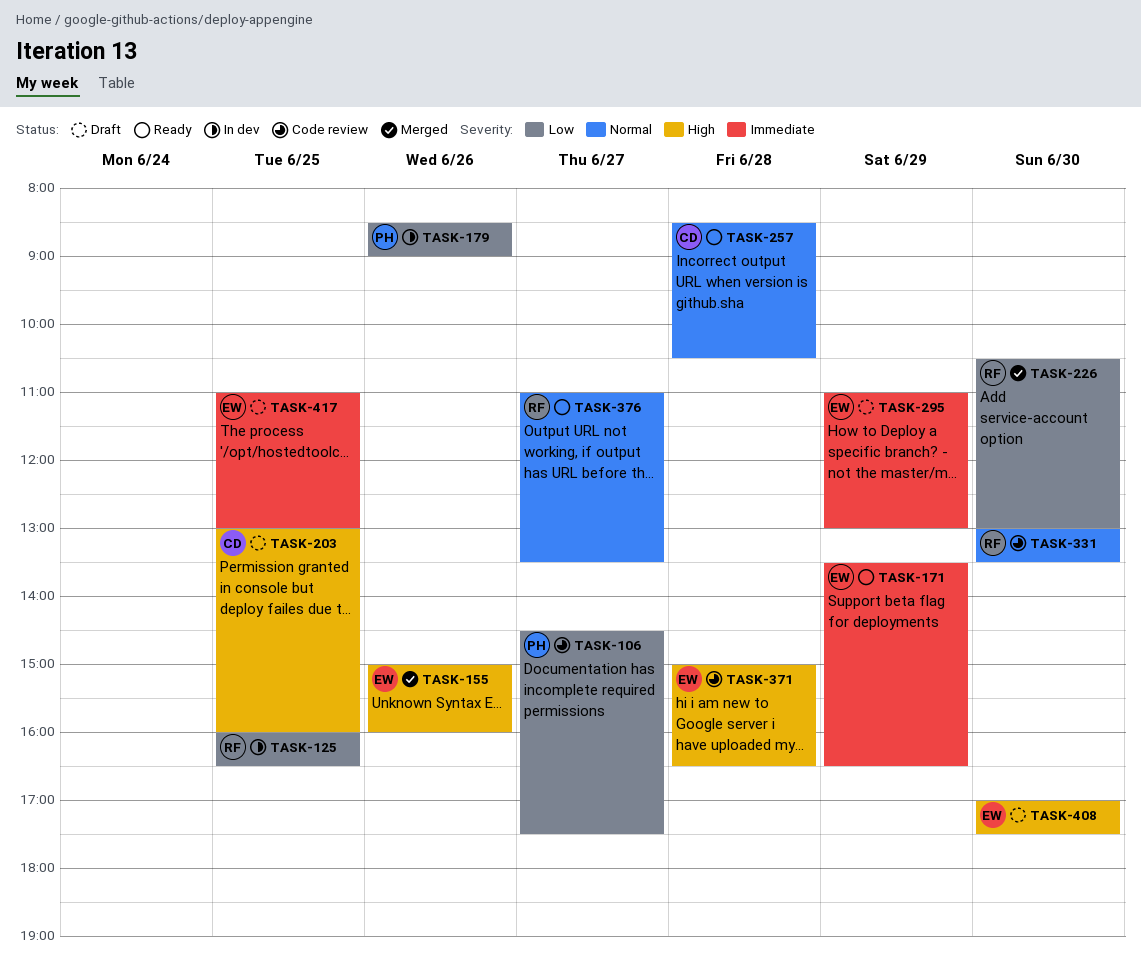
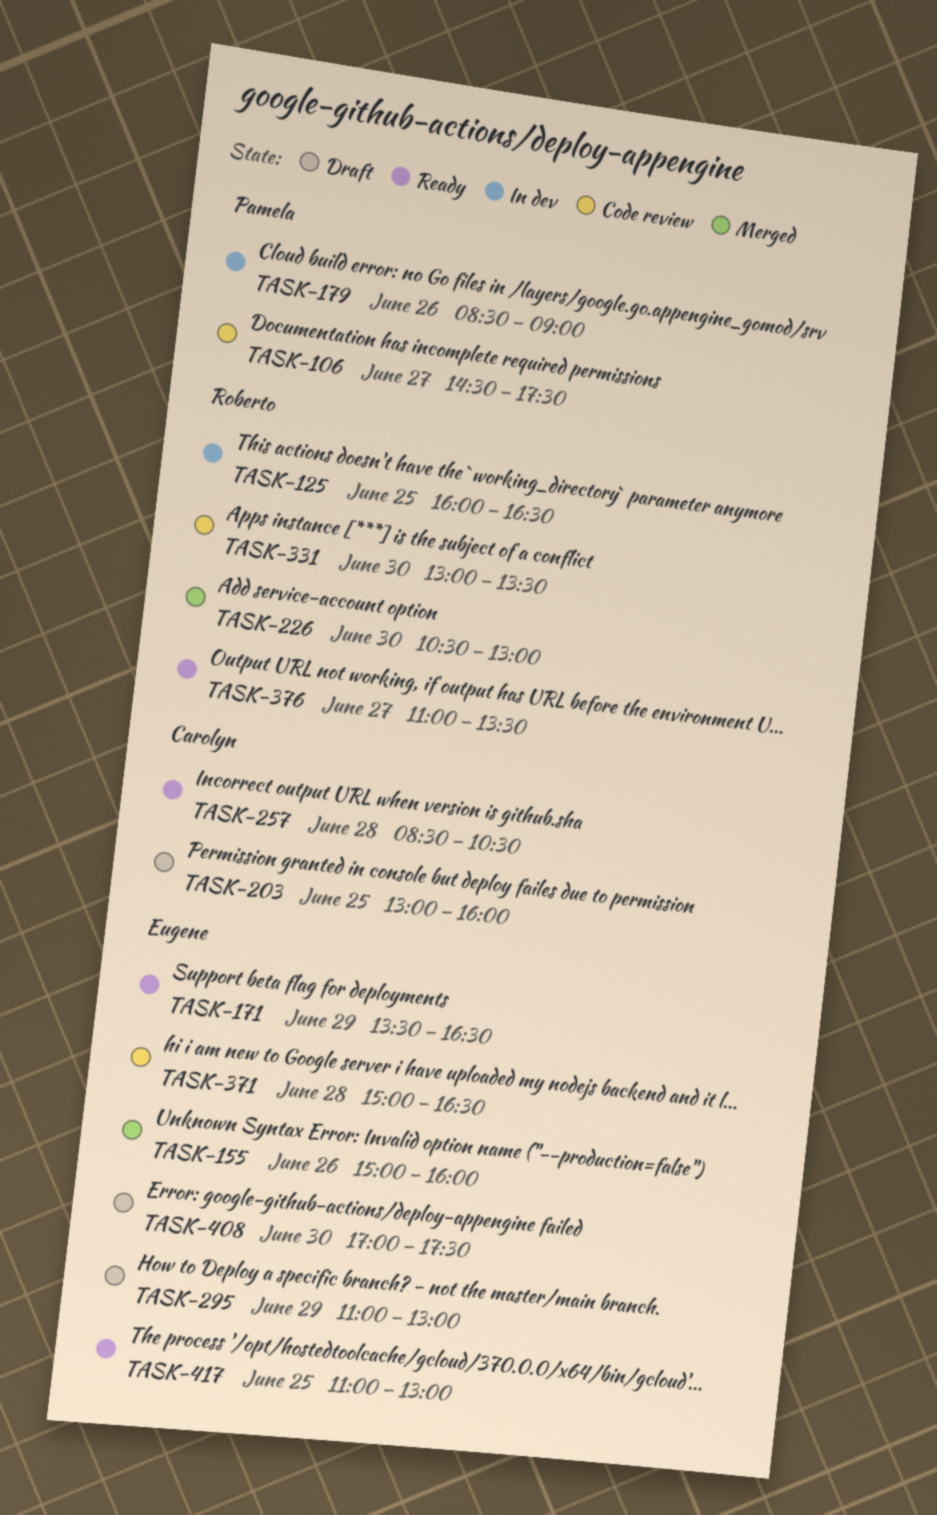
TASK-417, status: Draft -> Ready

